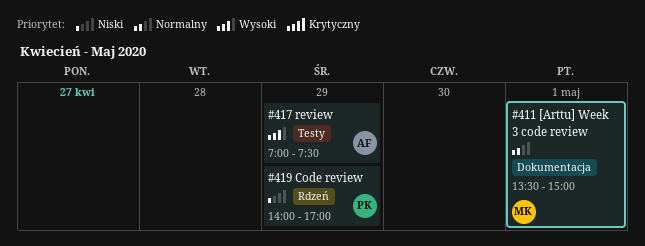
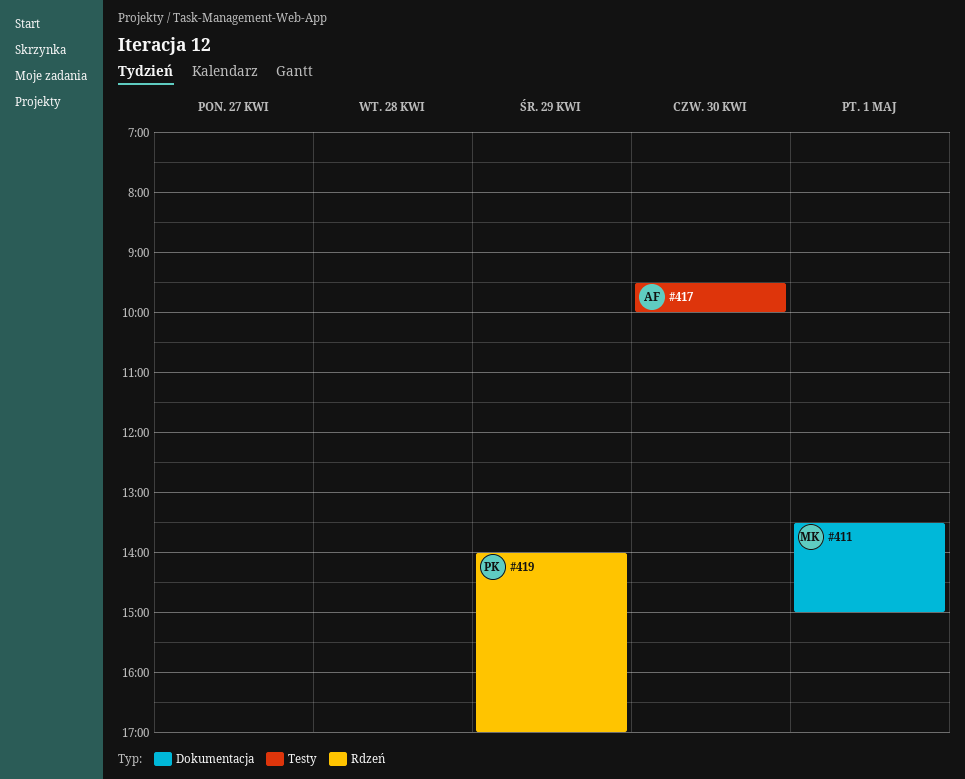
#417, day: Apr 29 -> Apr 30
#417, begins: 07:00 -> 09:30
#417, ends: 07:30 -> 10:00

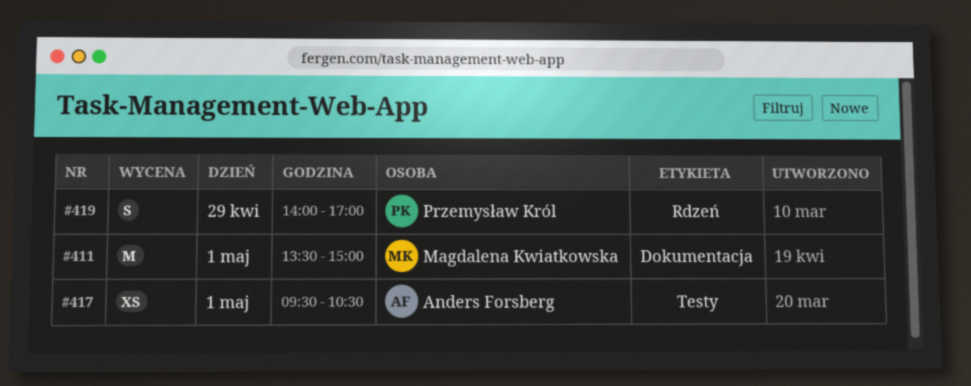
#417, day: Apr 30 -> May 1
#417, ends: 10:00 -> 10:30

